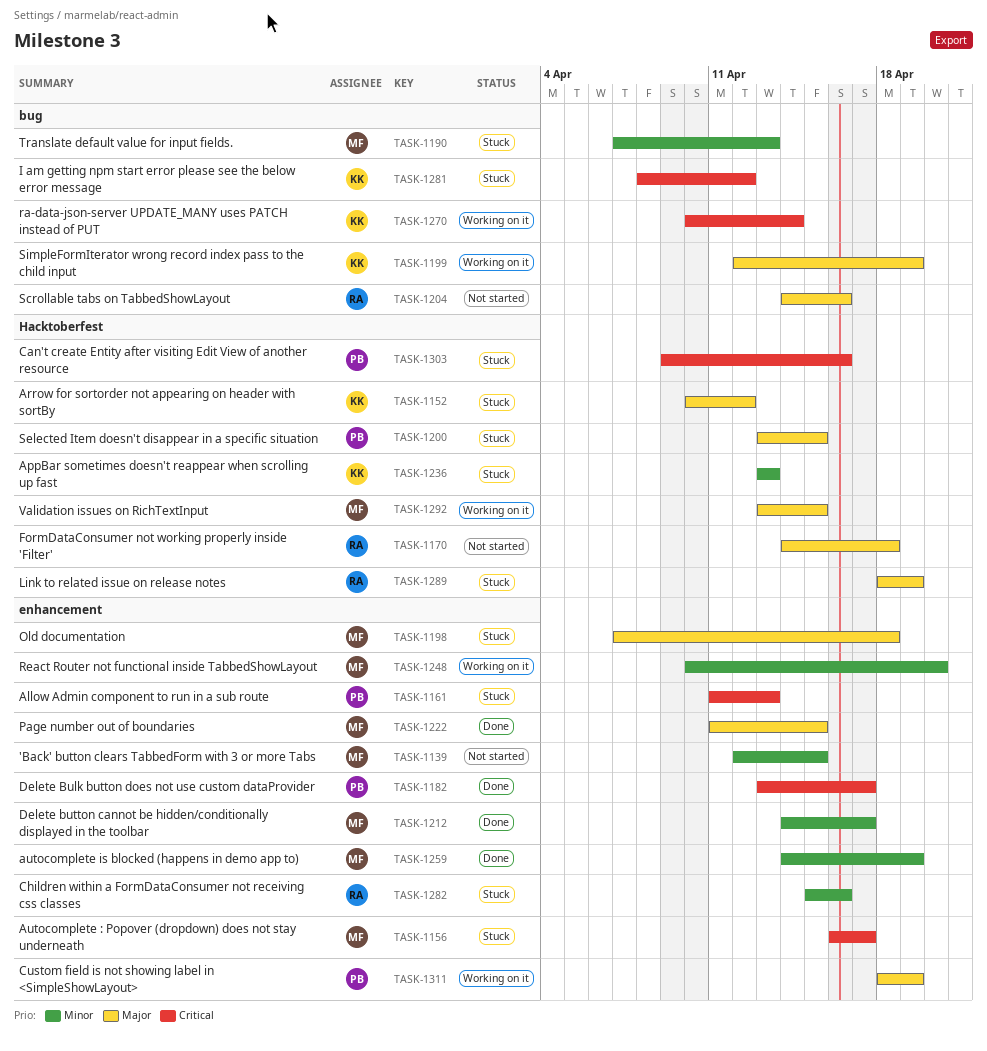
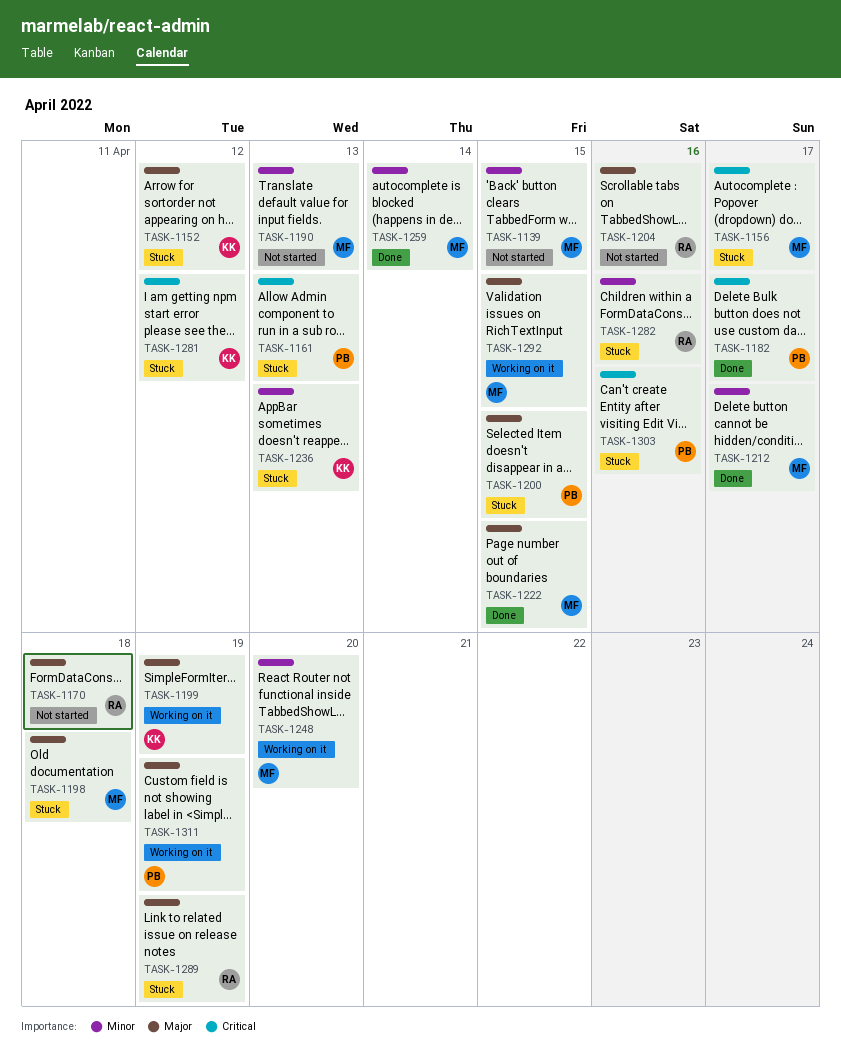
TASK-1190, status: Stuck -> Not started
TASK-1259, due: Apr 19 -> Apr 14
TASK-1270: present -> none

